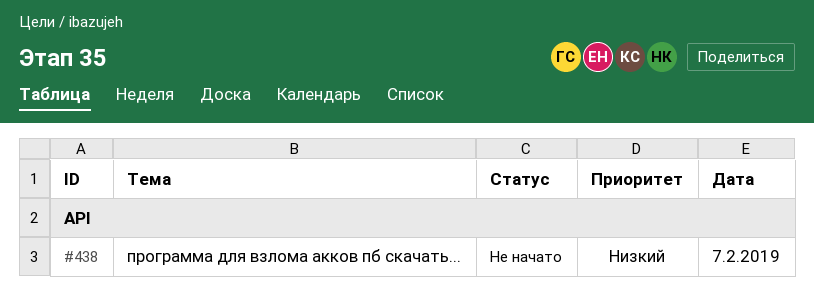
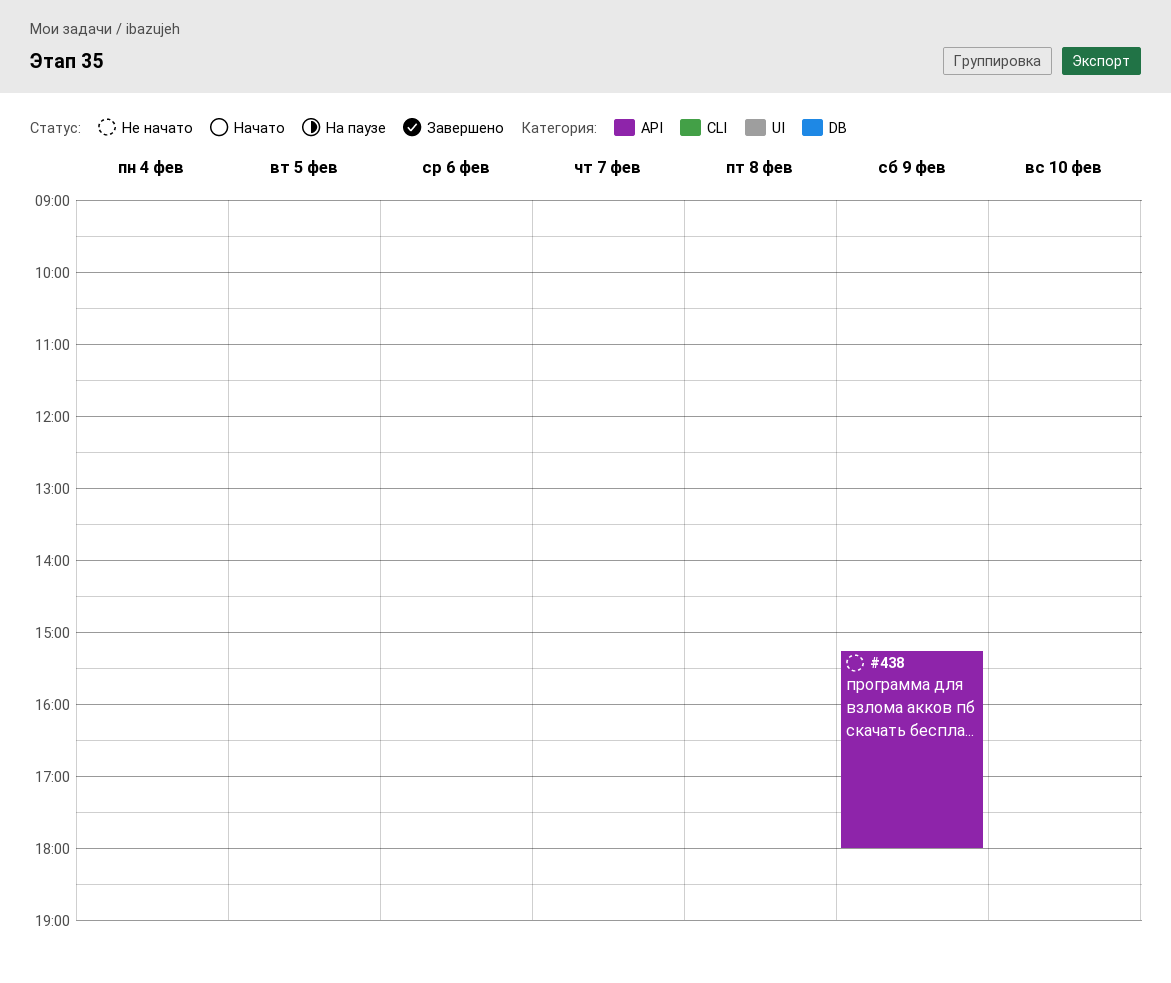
#438, day: Feb 7 -> Feb 9

